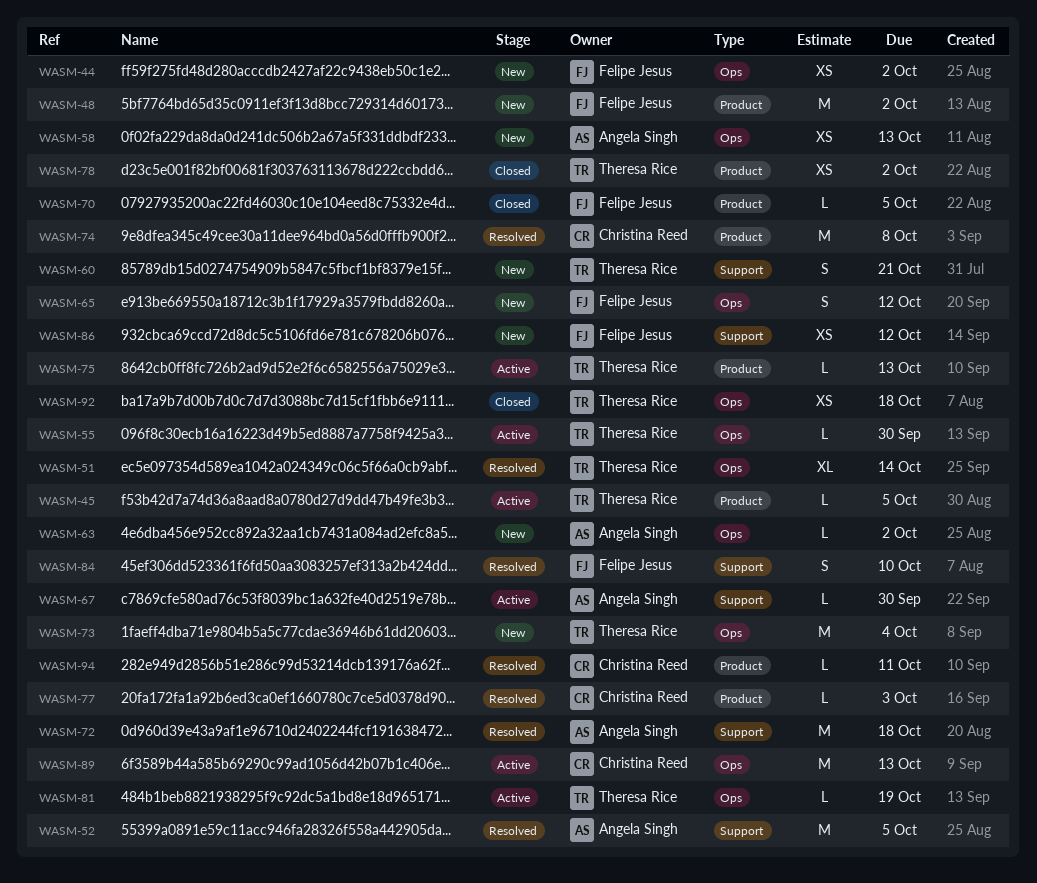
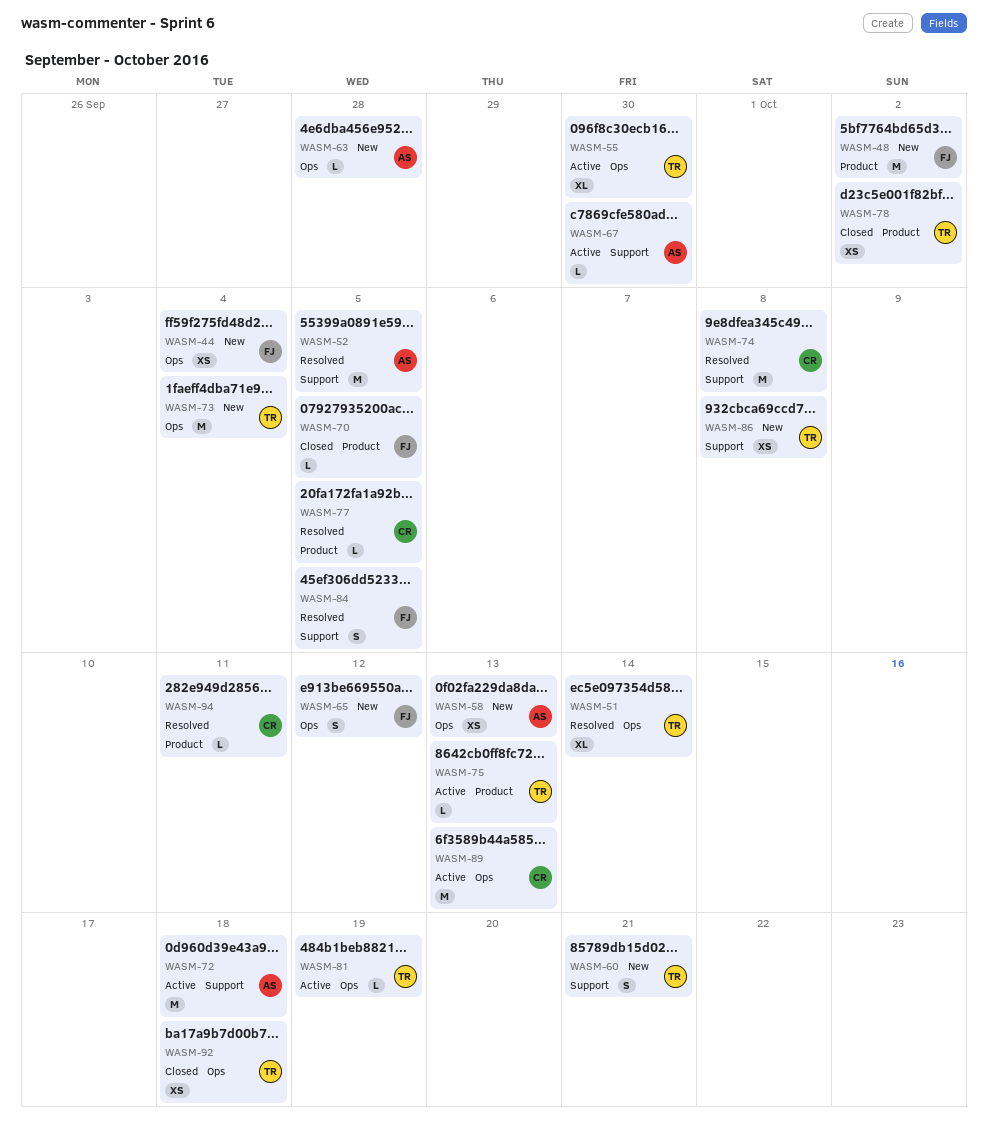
WASM-44, due: Oct 2 -> Oct 4
WASM-45: present -> none
WASM-55, estimate: L -> XL
WASM-63, due: Oct 2 -> Sep 28
WASM-72, status: Resolved -> Active
WASM-74, label: Product -> Support
WASM-77, due: Oct 3 -> Oct 5
WASM-84, due: Oct 10 -> Oct 5
WASM-86, owner: Felipe Jesus -> Theresa Rice
WASM-86, due: Oct 12 -> Oct 8

